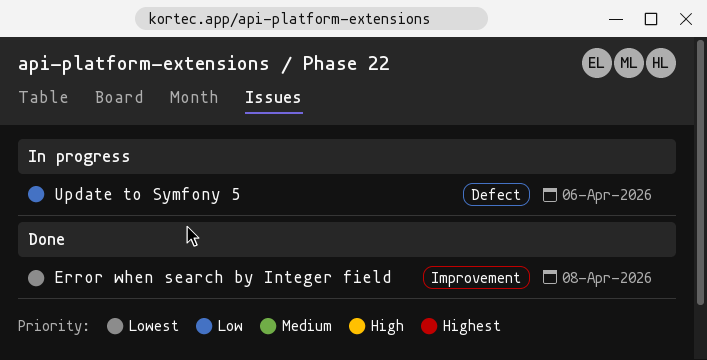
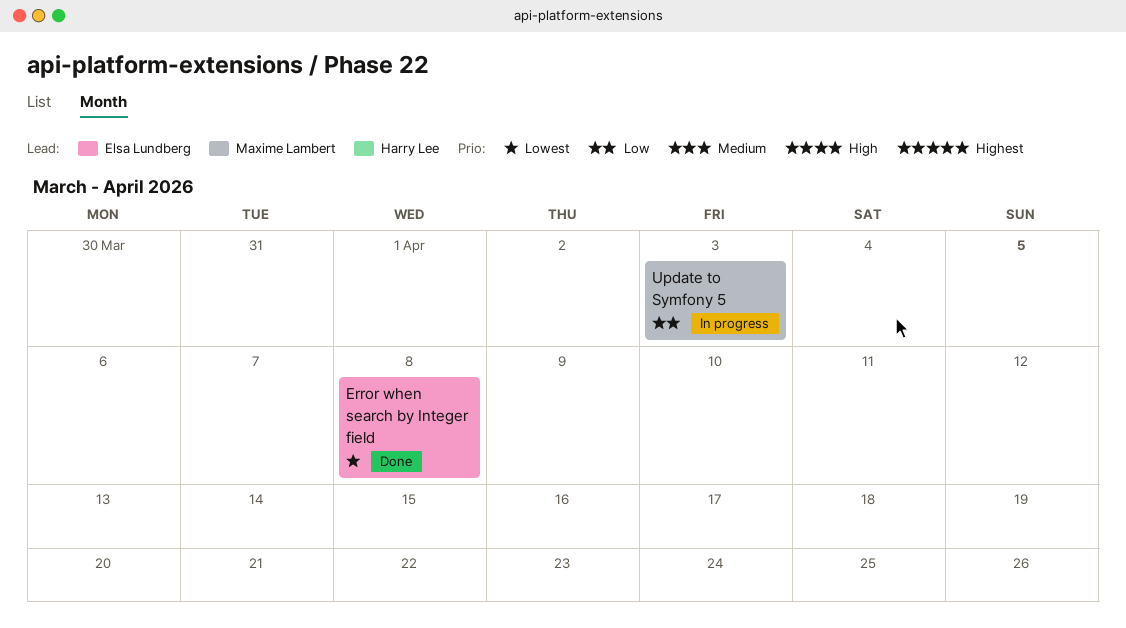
Update to Symfony 5, due: Apr 6 -> Apr 3

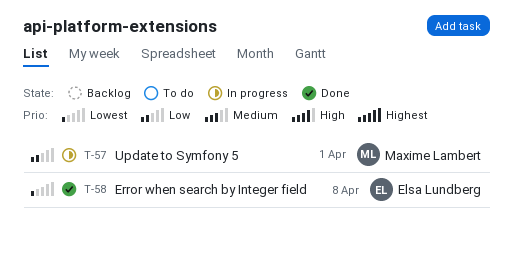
Update to Symfony 5, due: Apr 3 -> Apr 1

